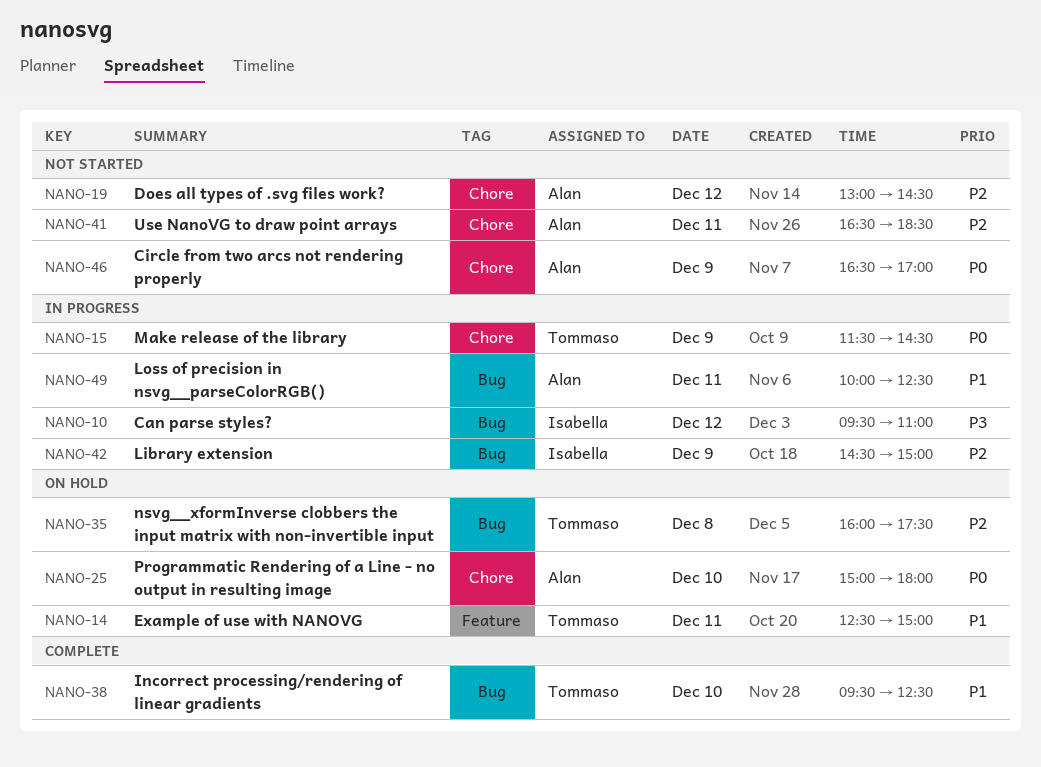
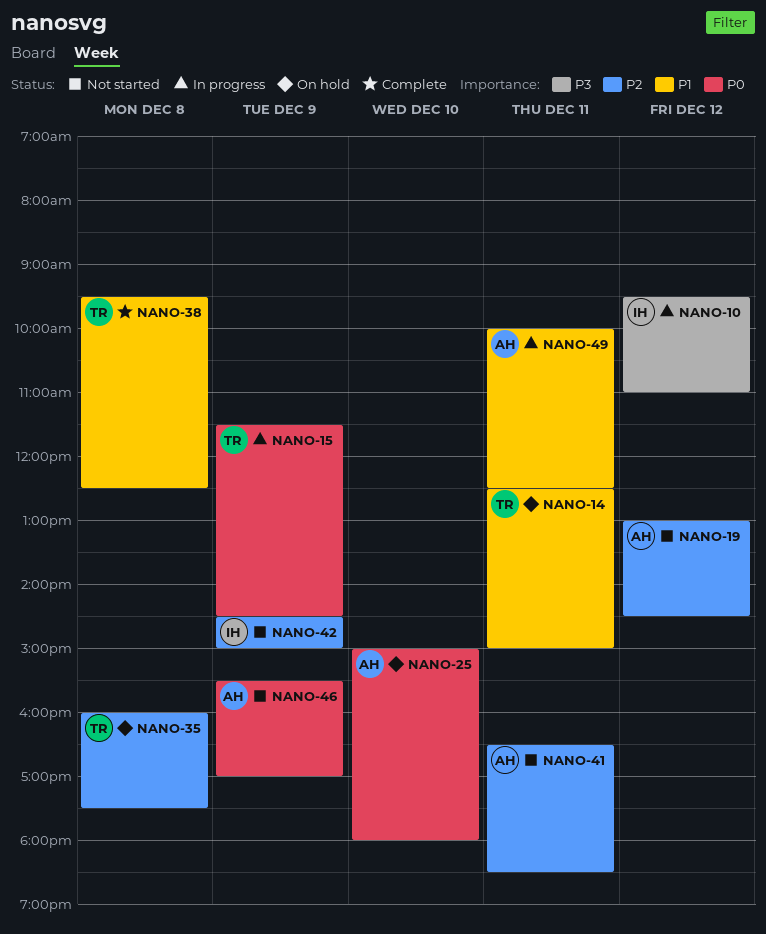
NANO-38, day: Dec 10 -> Dec 8
NANO-42, status: In progress -> Not started
NANO-46, begins: 16:30 -> 15:30

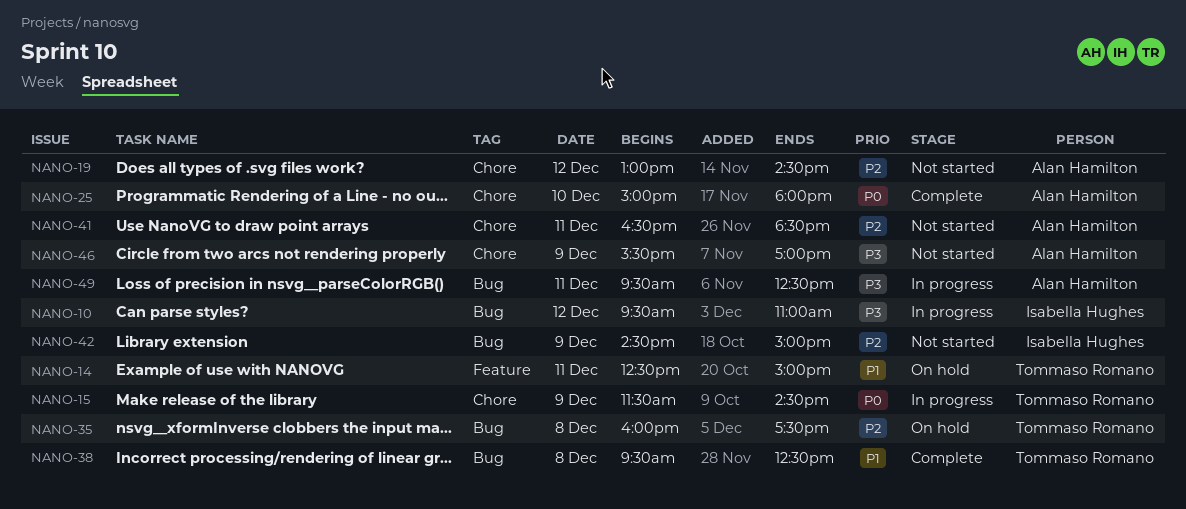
NANO-25, status: On hold -> Complete
NANO-46, priority: P0 -> P3
NANO-49, priority: P1 -> P3
NANO-49, begins: 10:00 -> 09:30

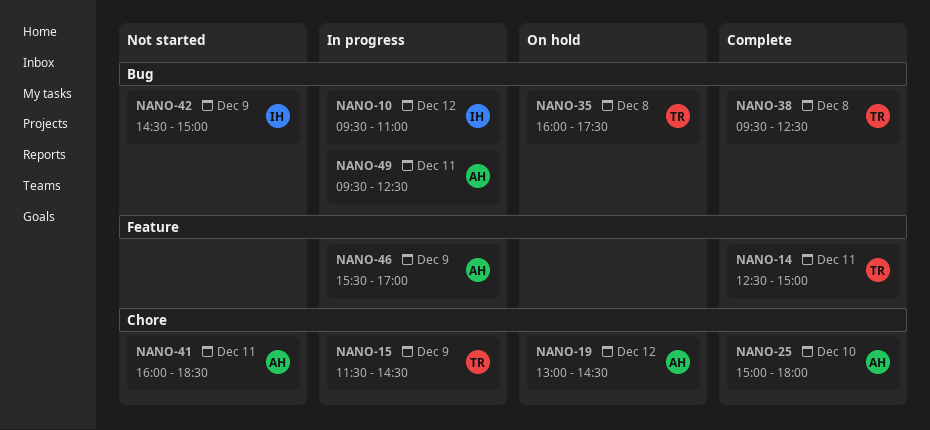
NANO-14, status: On hold -> Complete
NANO-19, status: Not started -> On hold
NANO-41, begins: 16:30 -> 16:00
NANO-46, status: Not started -> In progress
NANO-46, label: Chore -> Feature

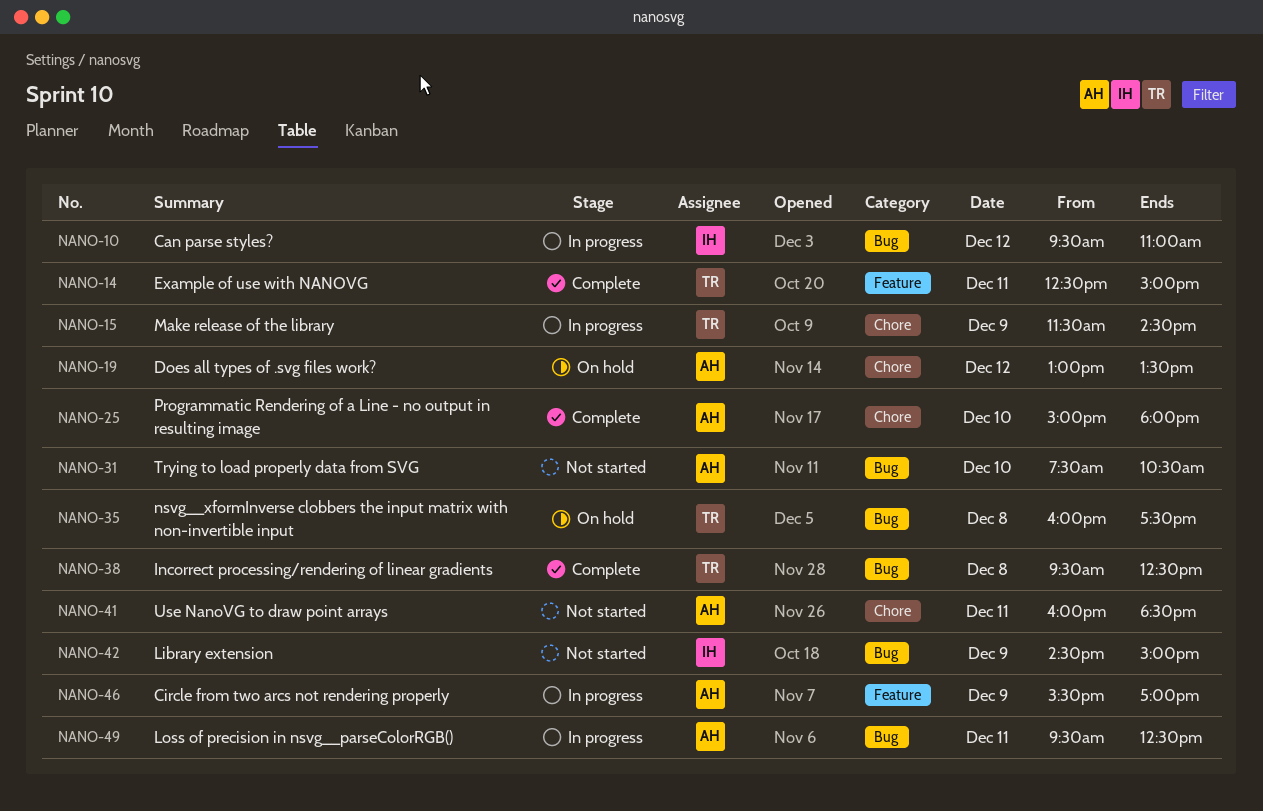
NANO-19, ends: 14:30 -> 13:30
NANO-31: none -> present

